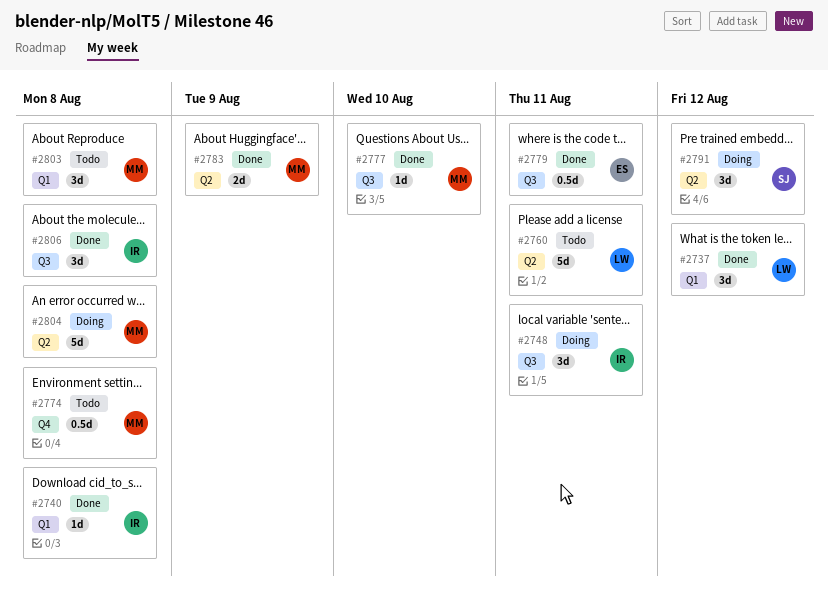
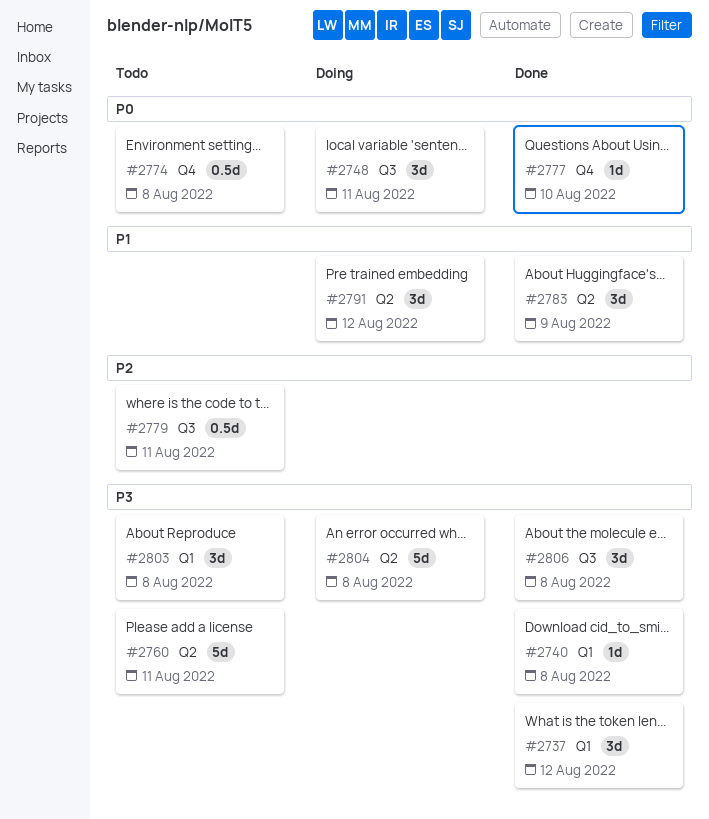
#2777, label: Q3 -> Q4
#2779, status: Done -> Todo
#2783, estimate: 2d -> 3d

